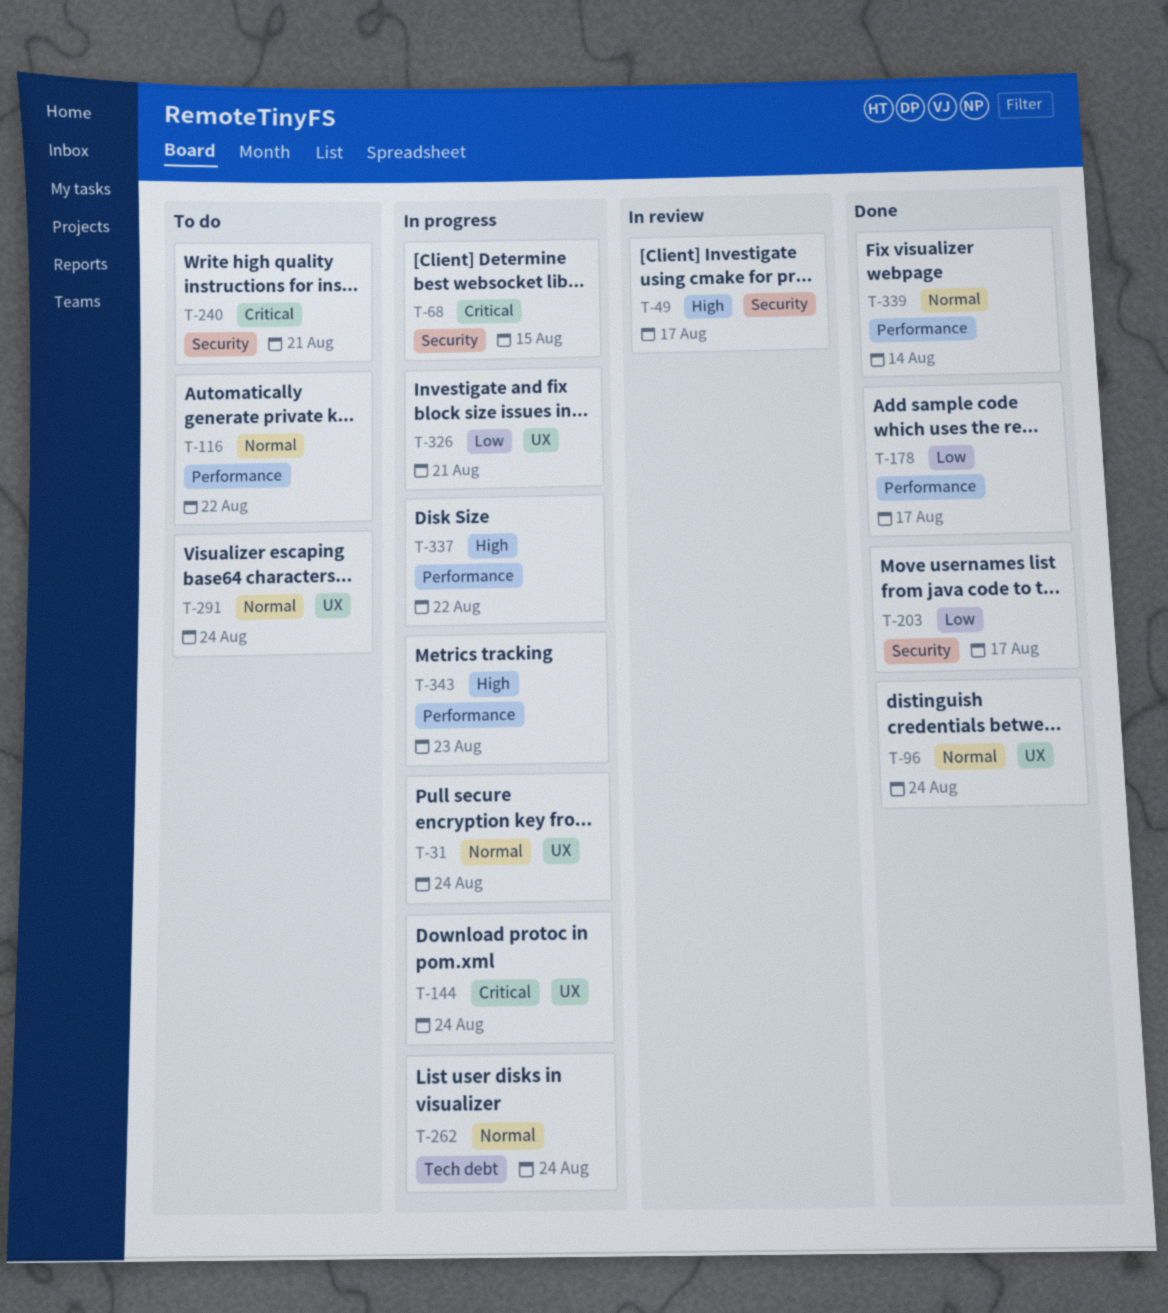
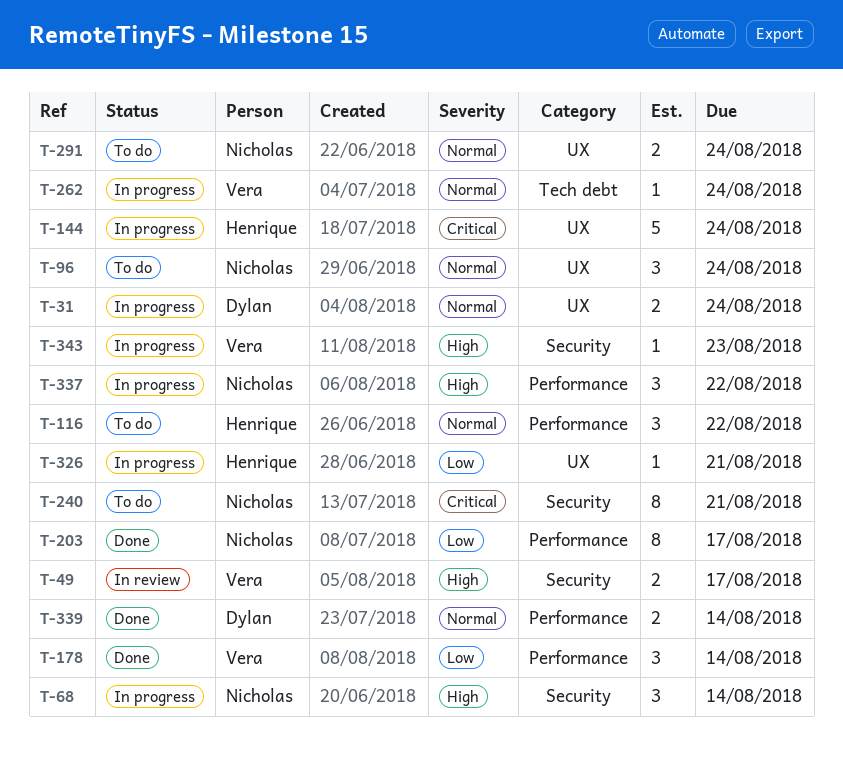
T-68, priority: Critical -> High
T-68, due: Aug 15 -> Aug 14
T-96, status: Done -> To do
T-178, due: Aug 17 -> Aug 14
T-203, label: Security -> Performance
T-343, label: Performance -> Security

